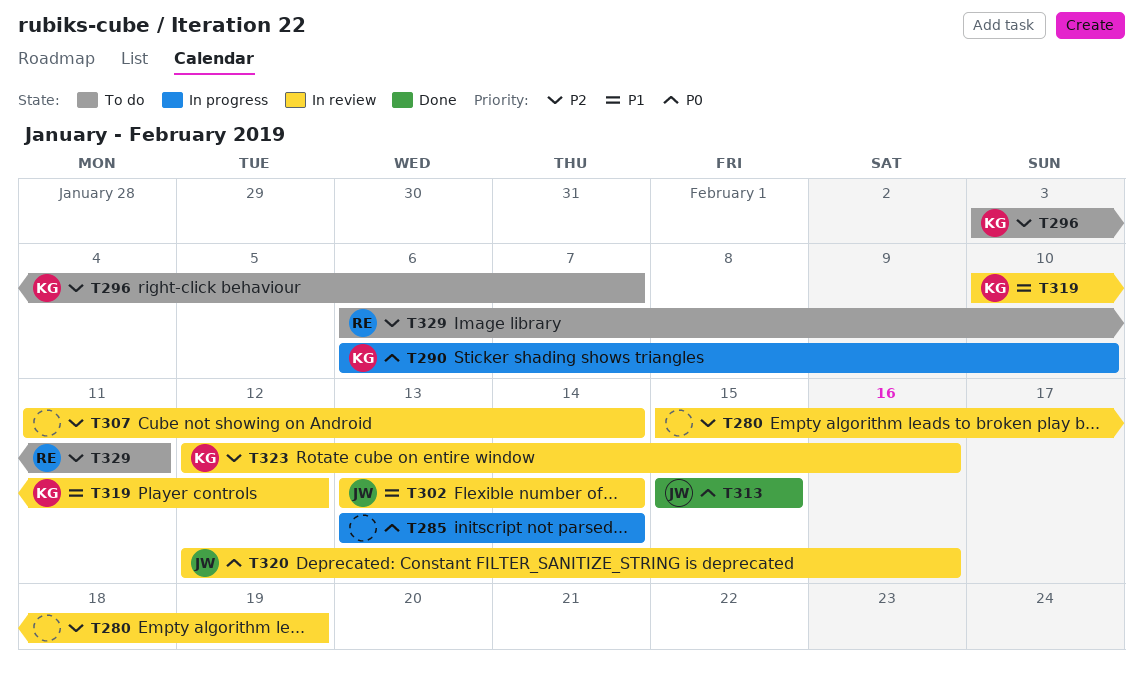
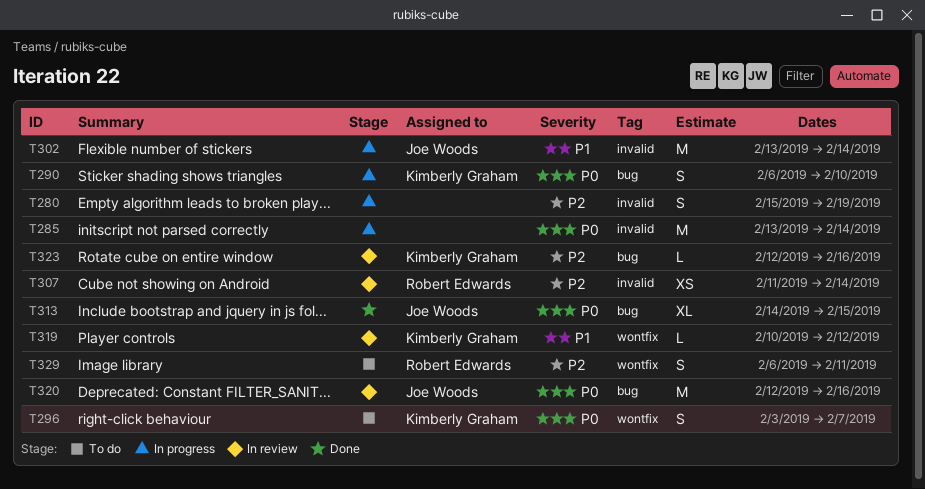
T280, status: In review -> In progress
T296, priority: P2 -> P0
T302, status: In review -> In progress
T307, owner: none -> Robert Edwards
T313, start: Feb 15 -> Feb 14

